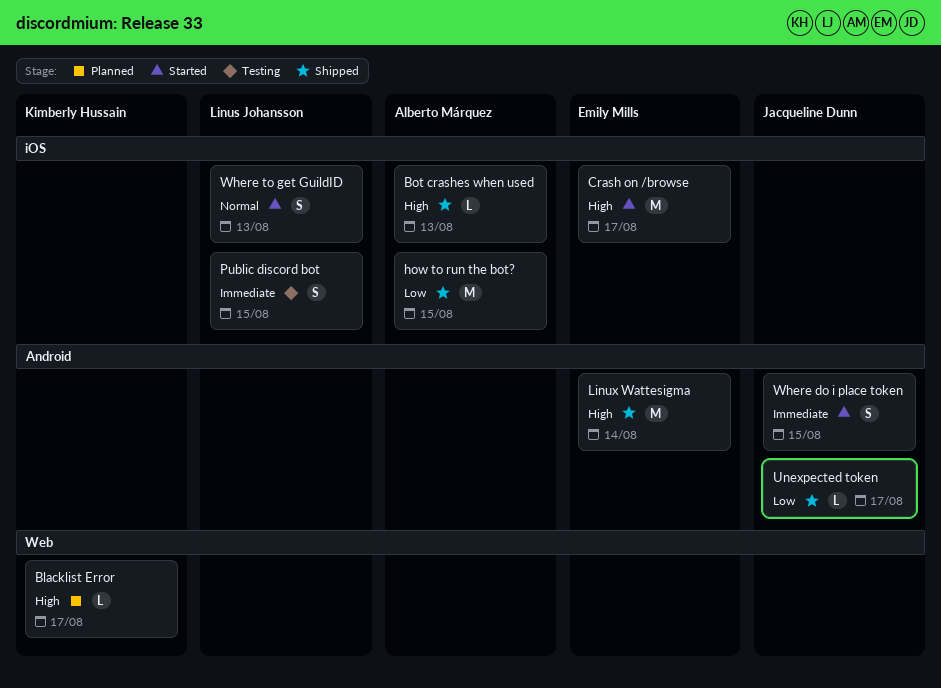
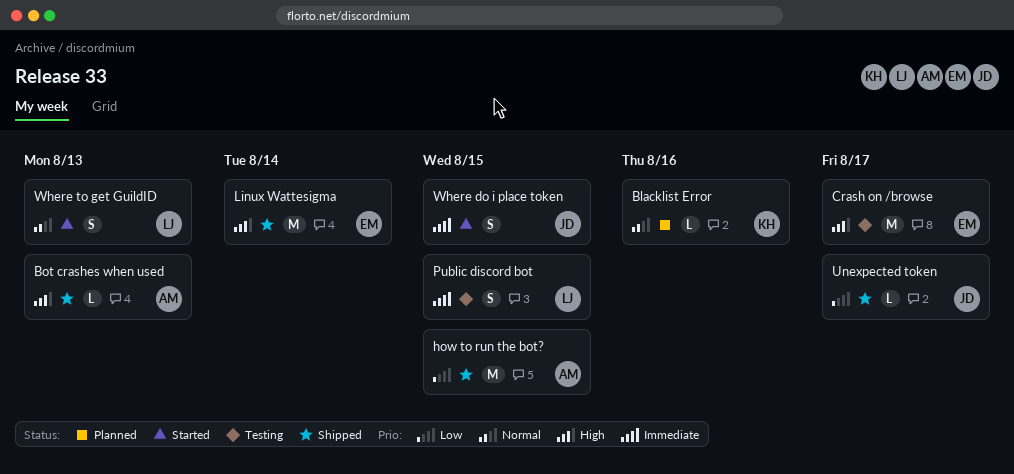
Blacklist Error, priority: High -> Normal
Blacklist Error, due: Aug 17 -> Aug 16
Crash on /browse, status: Started -> Testing

